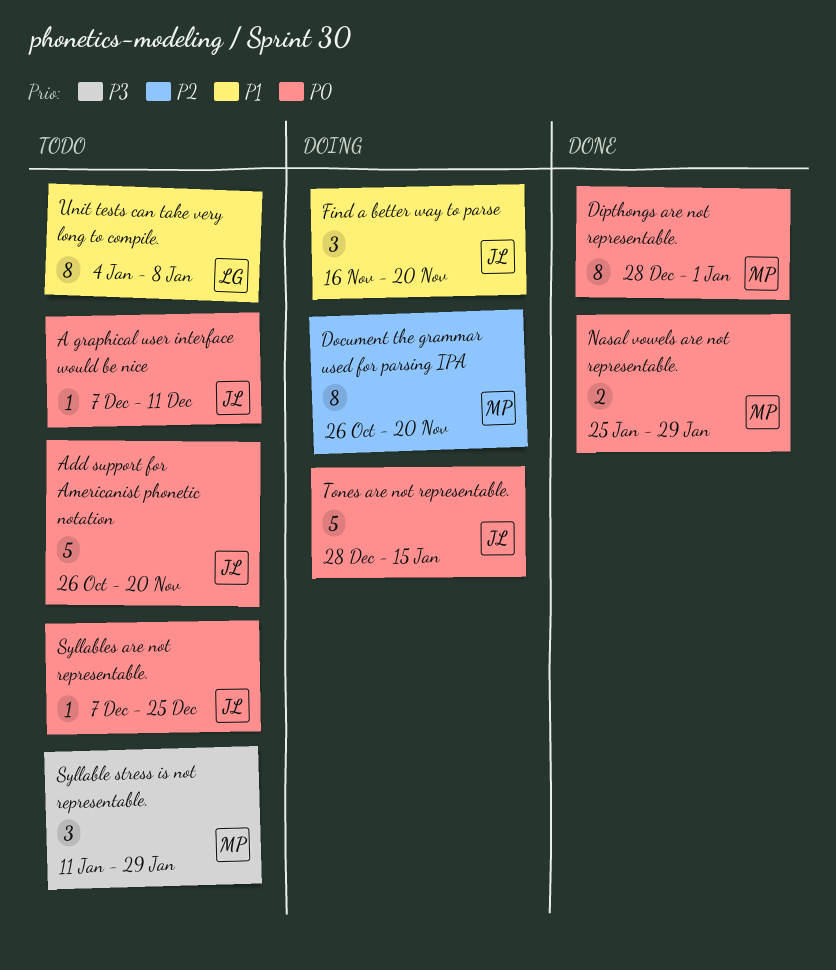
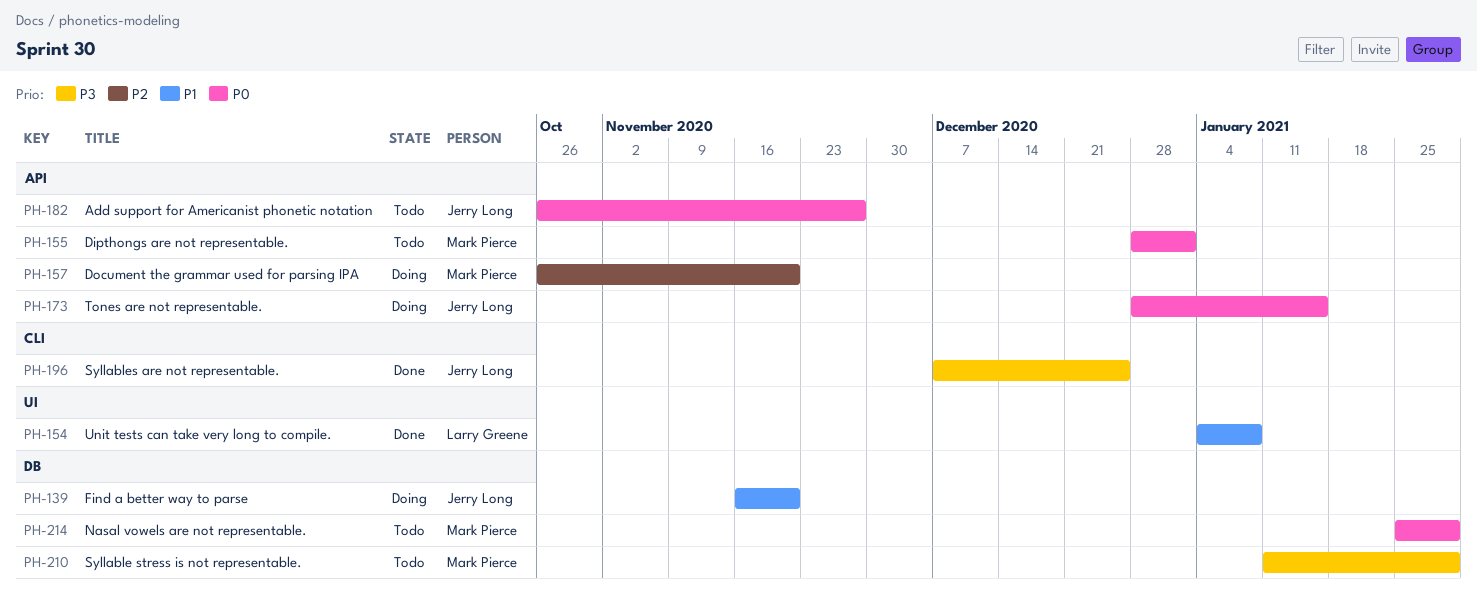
A graphical user interface would be nice: present -> none
Add support for Americanist phonetic notation, due: Nov 20 -> Nov 27
Dipthongs are not representable., status: Done -> Todo
Nasal vowels are not representable., status: Done -> Todo
Syllables are not representable., status: Todo -> Done
Syllables are not representable., priority: P0 -> P3
Unit tests can take very long to compile., status: Todo -> Done

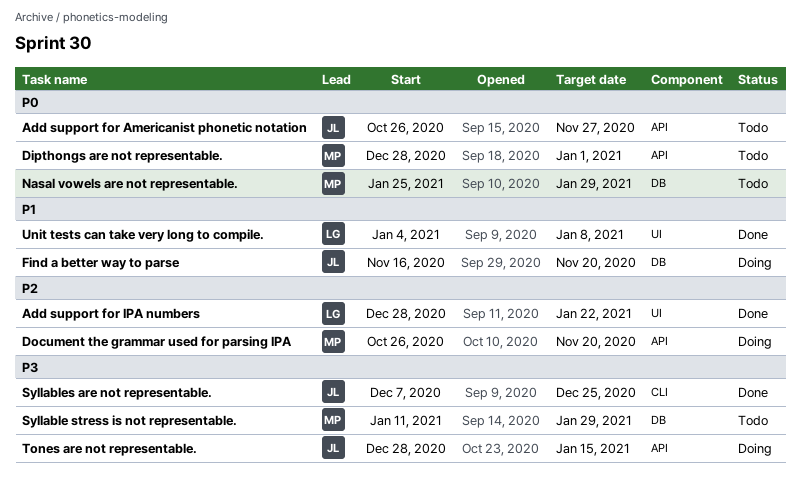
Add support for IPA numbers: none -> present
Tones are not representable., priority: P0 -> P3

